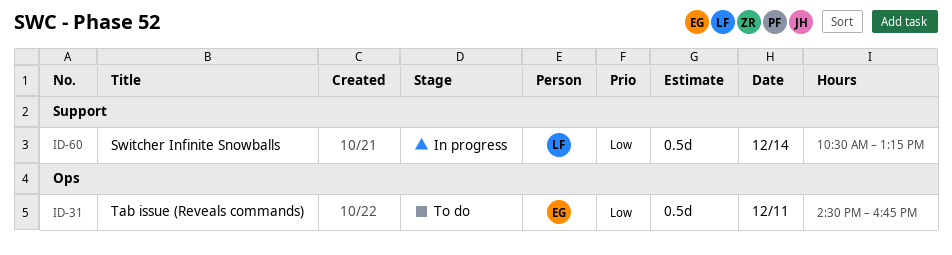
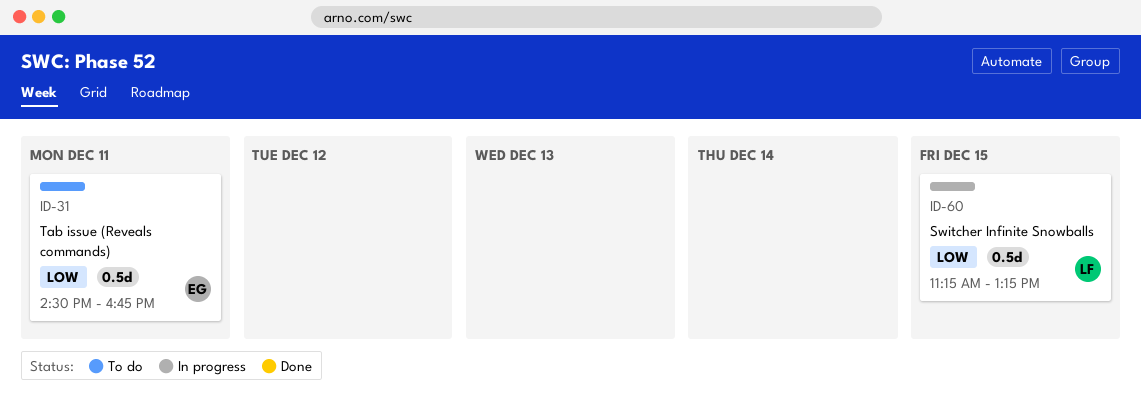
ID-60, day: Dec 14 -> Dec 15
ID-60, begins: 10:30 -> 11:15

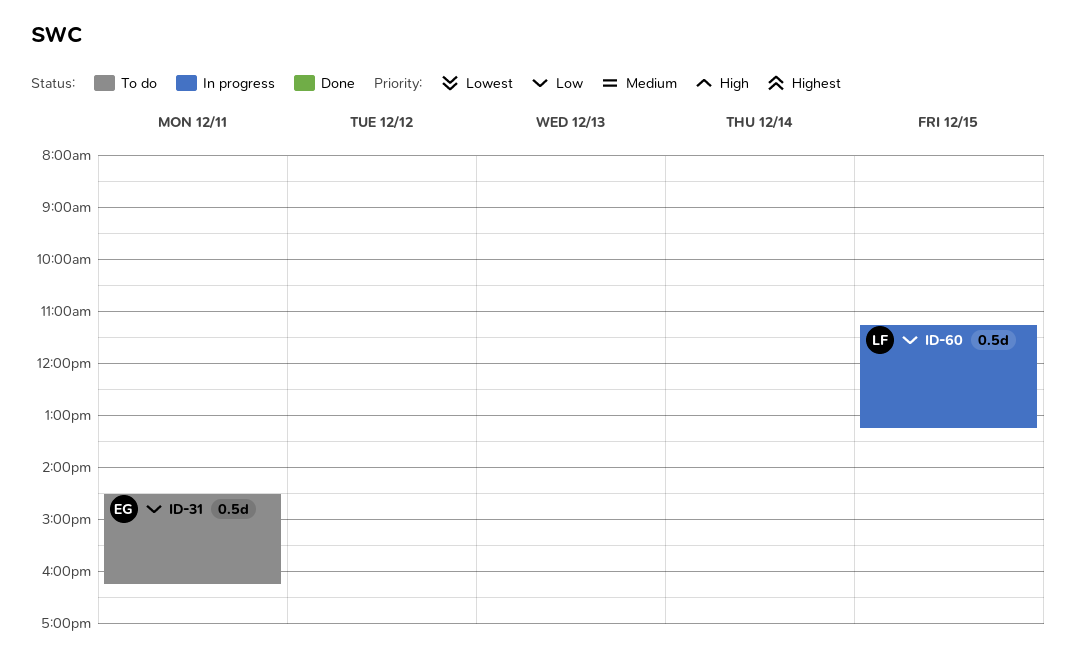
ID-31, ends: 16:45 -> 16:15

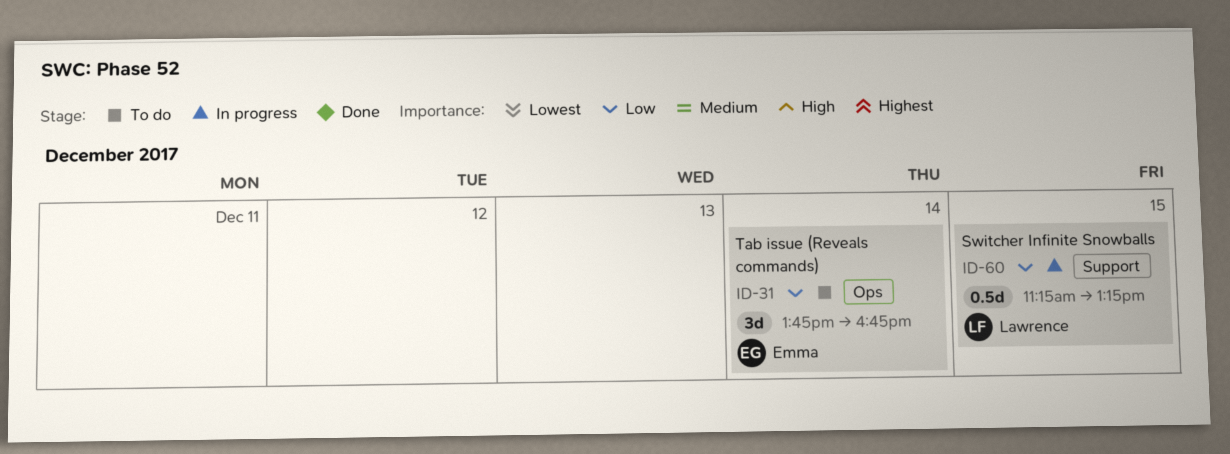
ID-31, estimate: 0.5d -> 3d
ID-31, day: Dec 11 -> Dec 14
ID-31, begins: 14:30 -> 13:45
ID-31, ends: 16:15 -> 16:45

